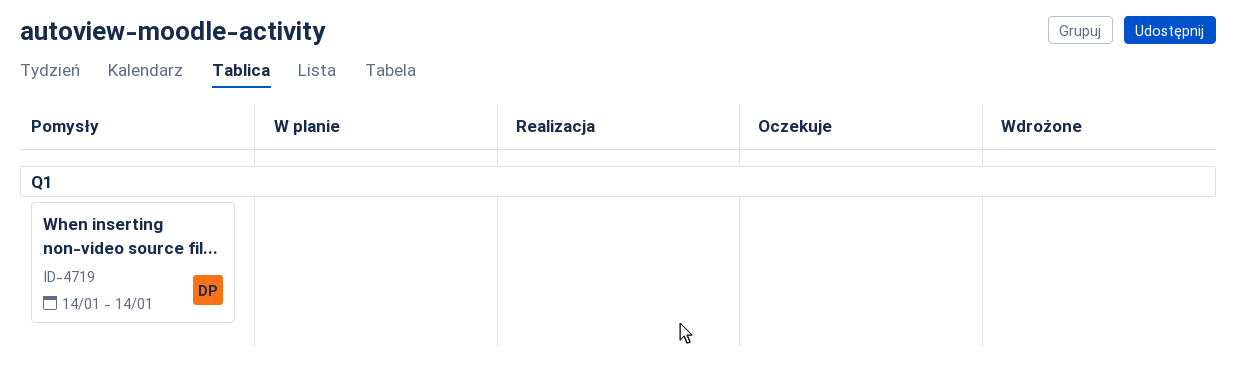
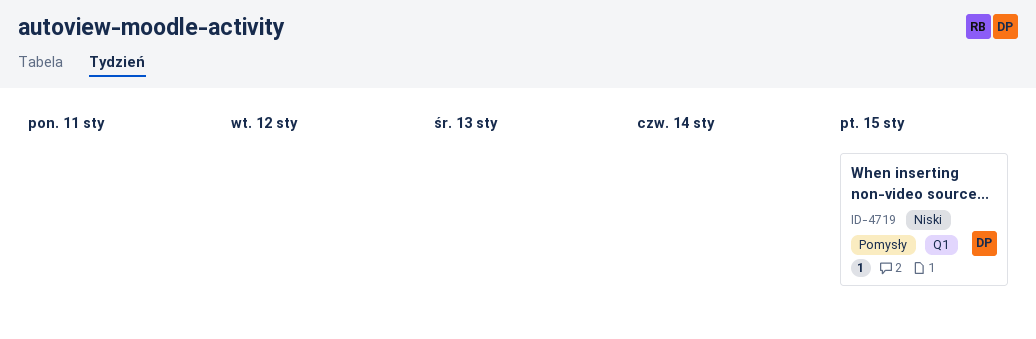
ID-4719, due: Jan 14 -> Jan 15

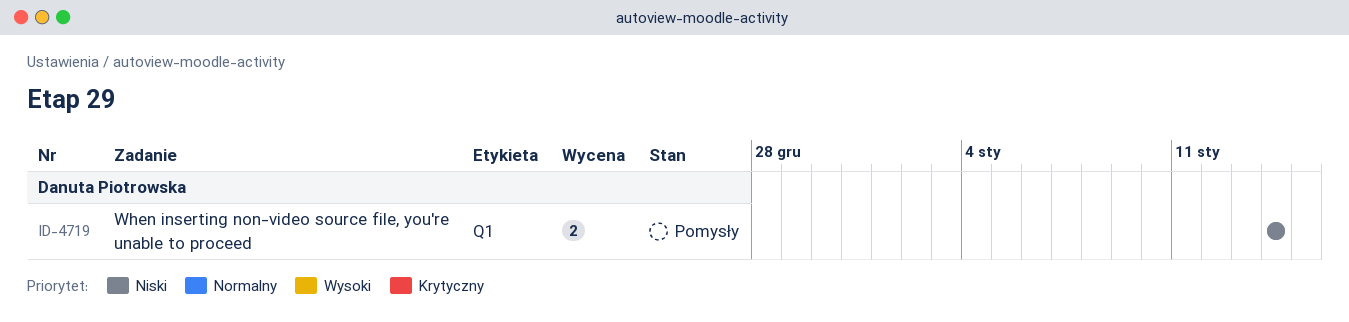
ID-4719, estimate: 1 -> 2
ID-4719, due: Jan 15 -> Jan 14

